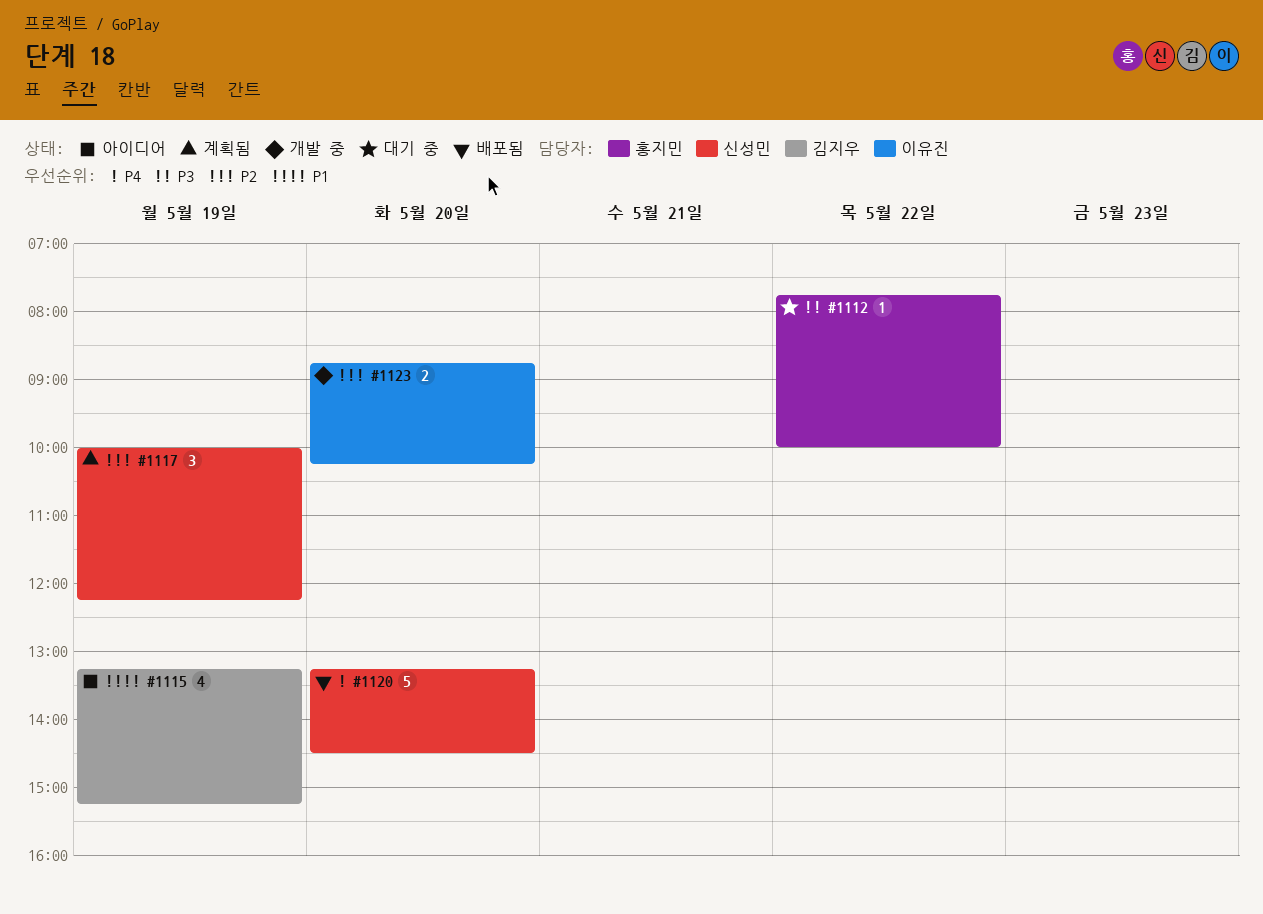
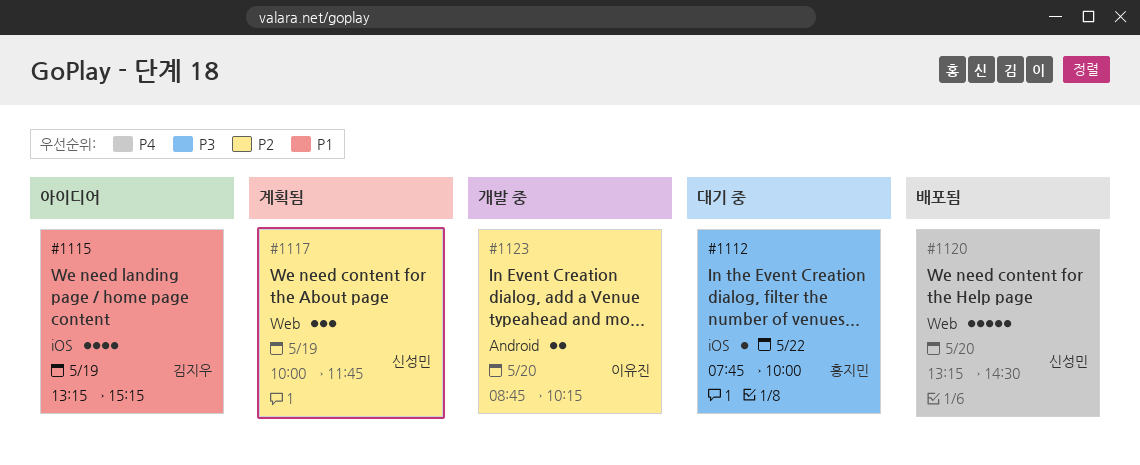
#1117, ends: 12:15 -> 11:45

